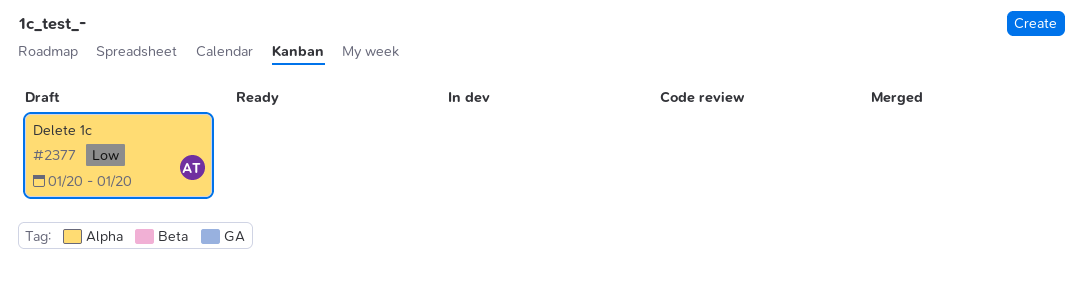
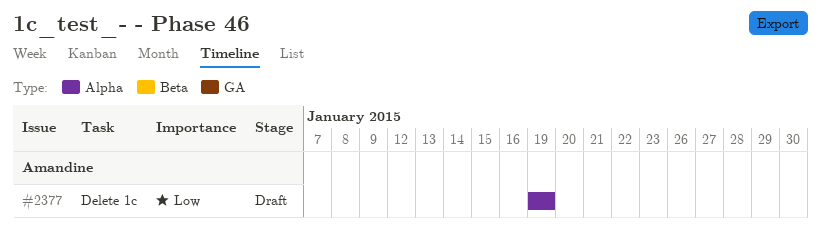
#2377, start: Jan 20 -> Jan 19
#2377, due: Jan 20 -> Jan 19

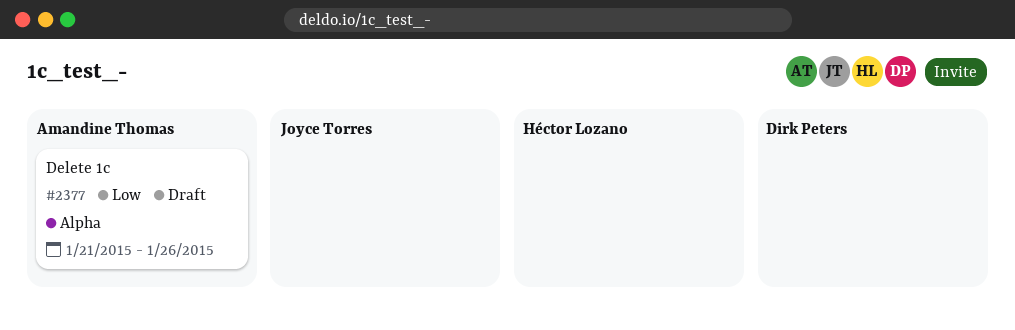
#2377, start: Jan 19 -> Jan 21
#2377, due: Jan 19 -> Jan 26

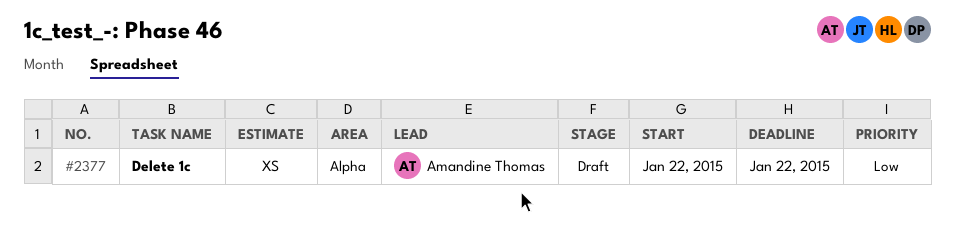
#2377, start: Jan 21 -> Jan 22
#2377, due: Jan 26 -> Jan 22

